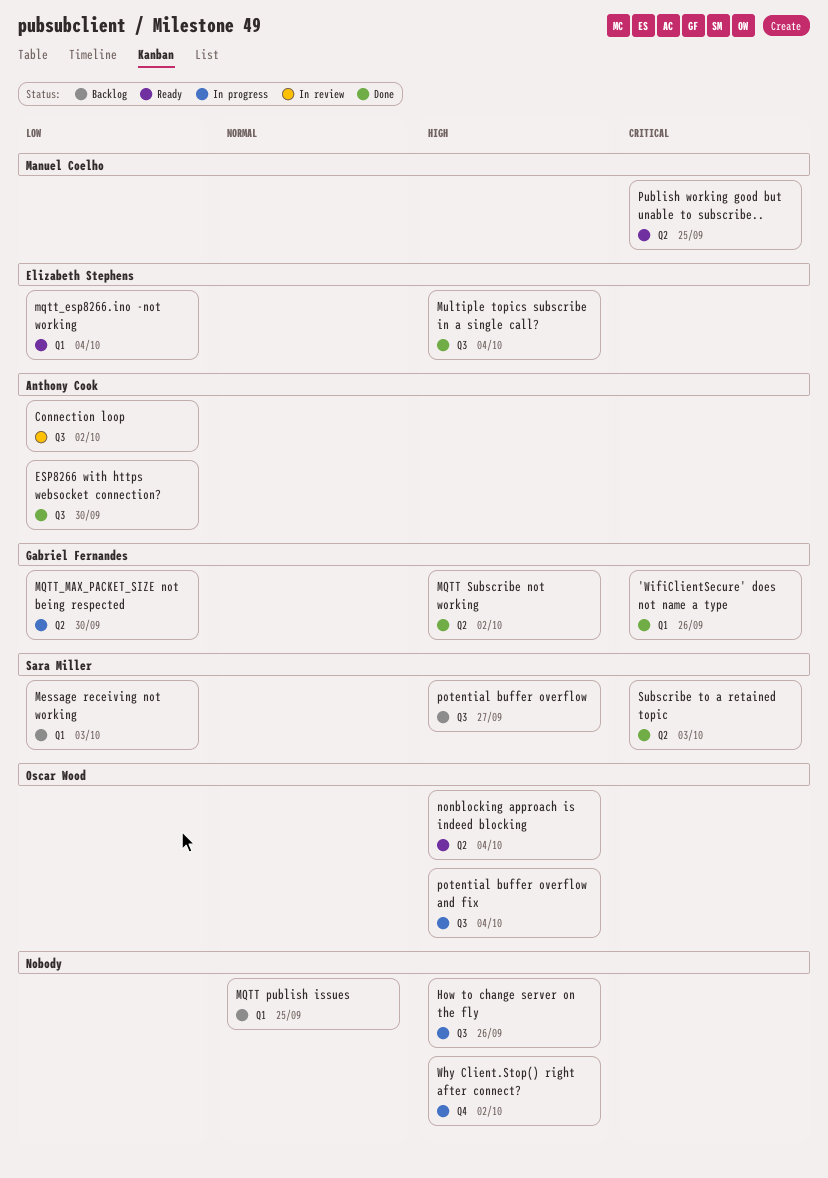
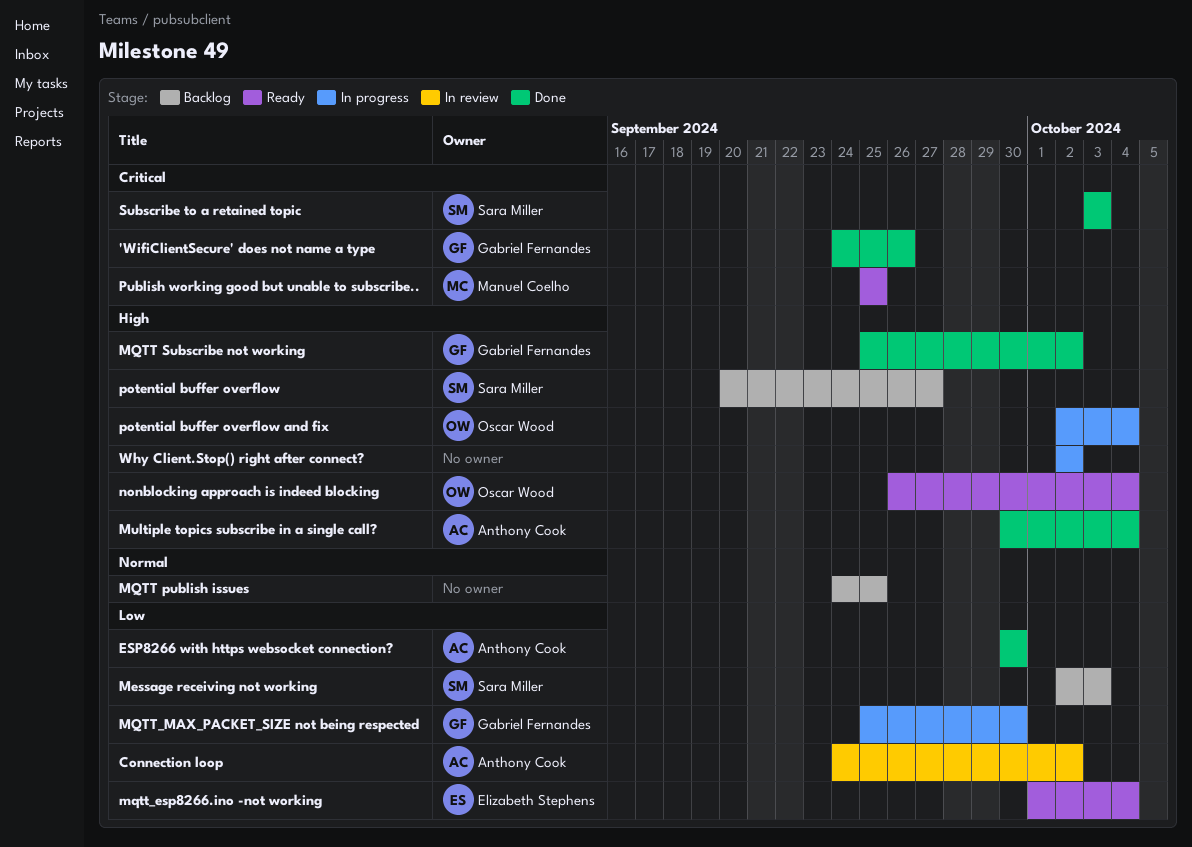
How to change server on the fly: present -> none
Multiple topics subscribe in a single call?, owner: Elizabeth Stephens -> Anthony Cook

